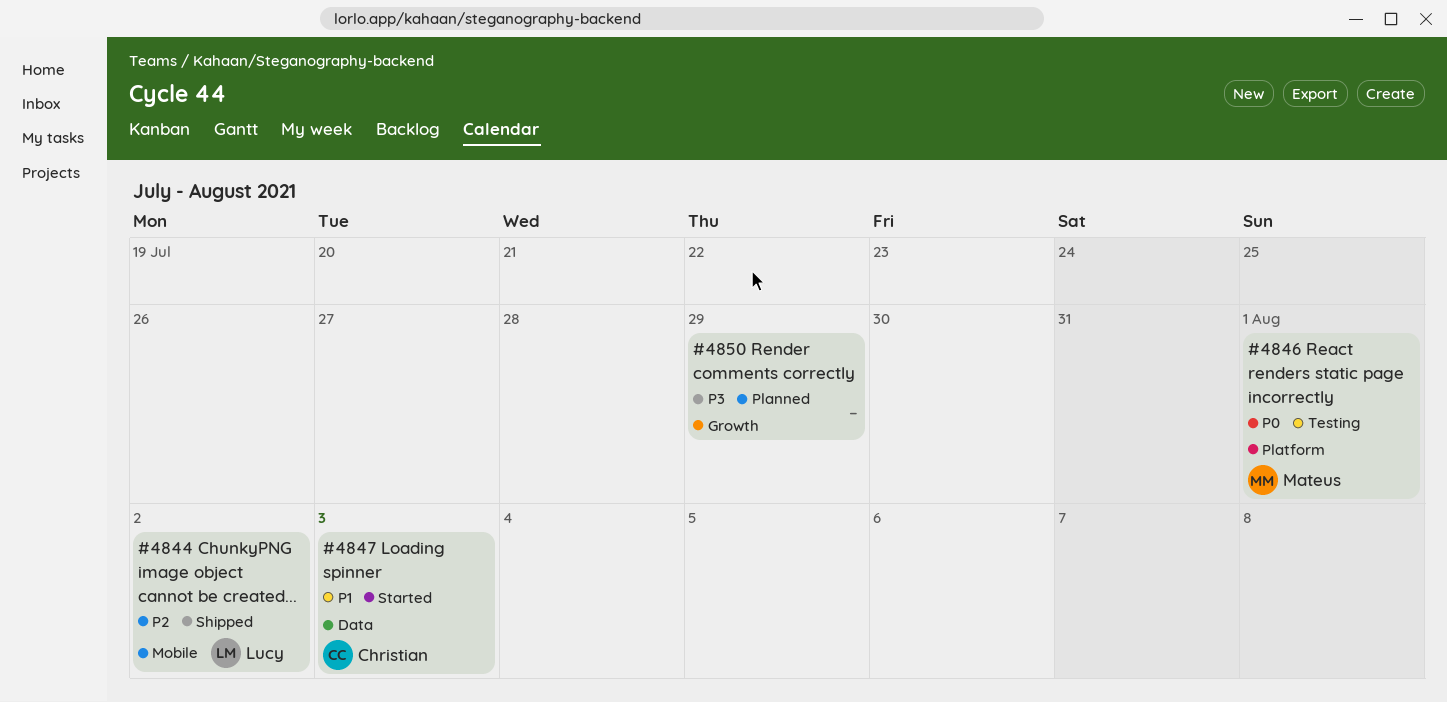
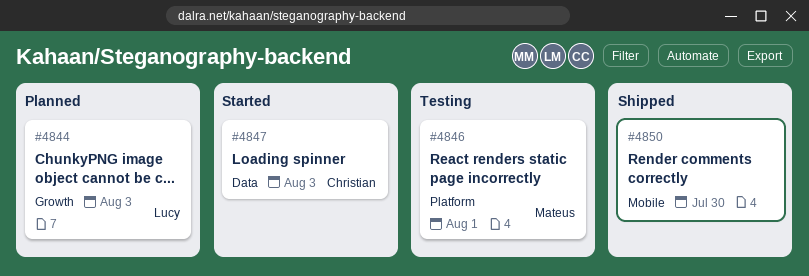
#4844, status: Shipped -> Planned
#4844, label: Mobile -> Growth
#4844, due: Aug 2 -> Aug 3
#4850, status: Planned -> Shipped
#4850, label: Growth -> Mobile
#4850, due: Jul 29 -> Jul 30

